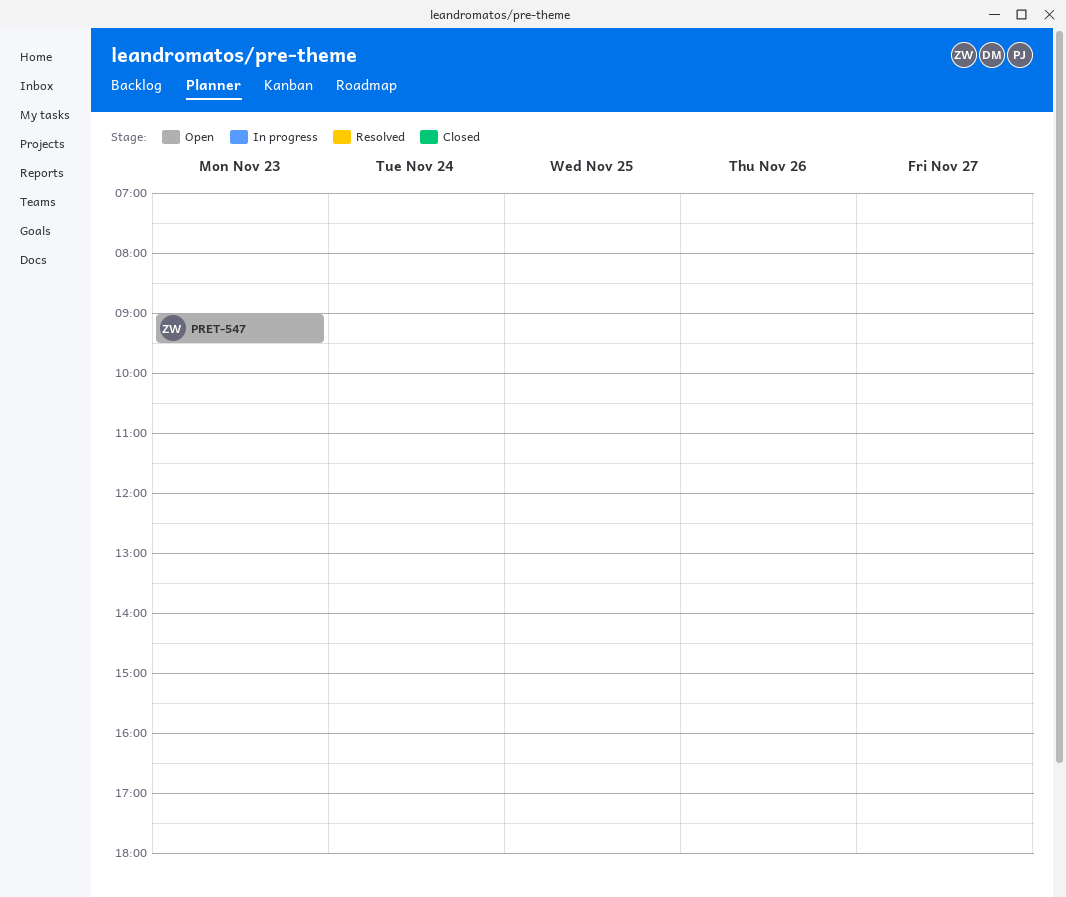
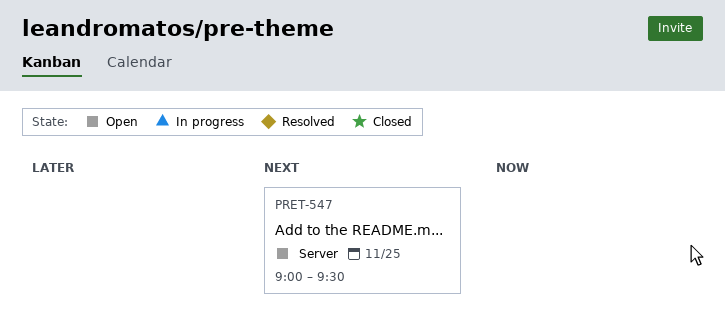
PRET-547, day: Nov 23 -> Nov 25

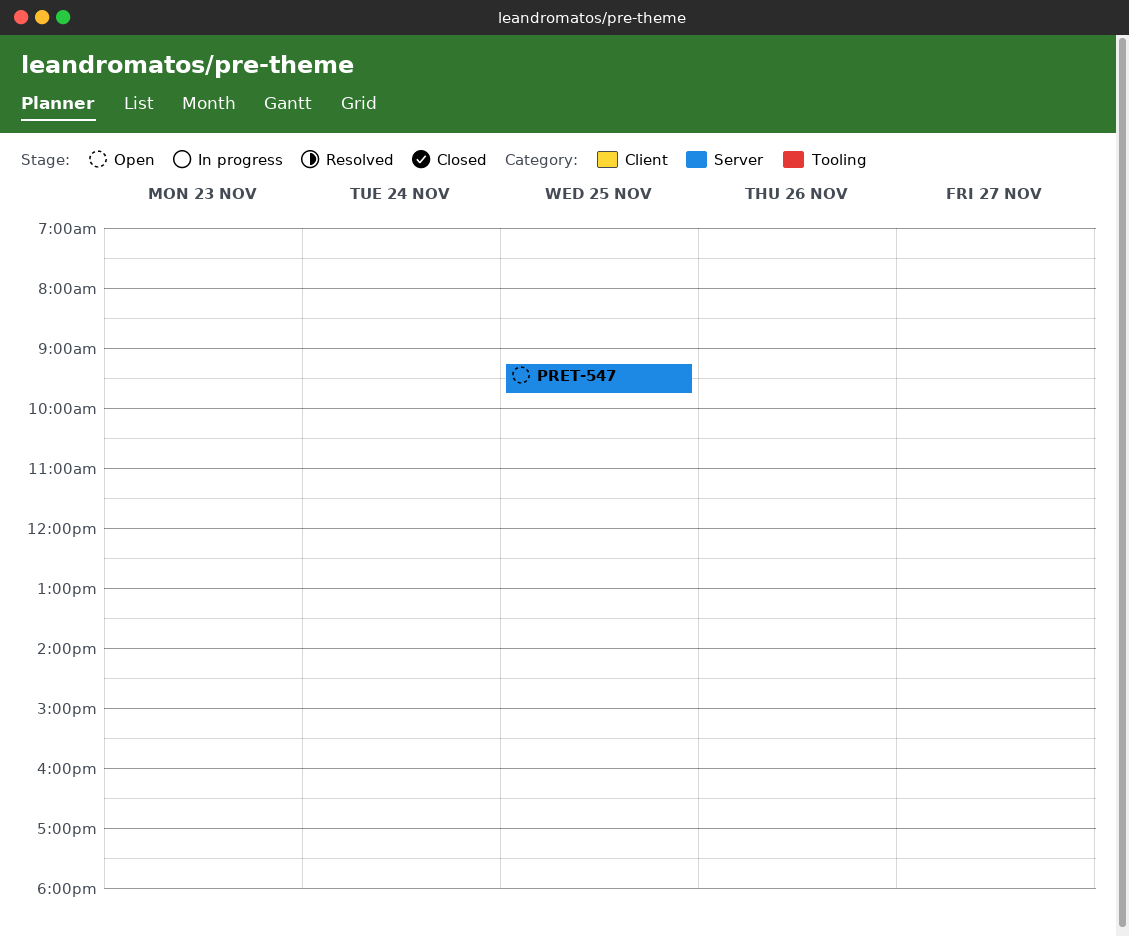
PRET-547, begins: 09:00 -> 09:15
PRET-547, ends: 09:30 -> 09:45

